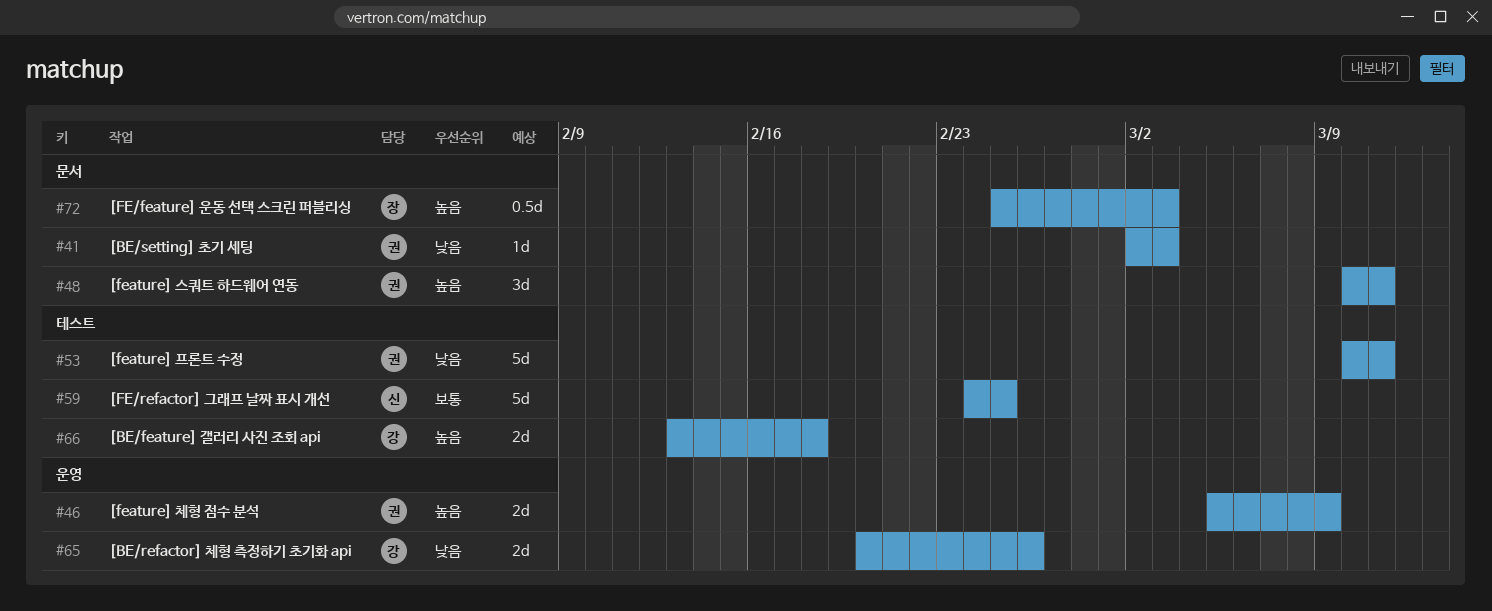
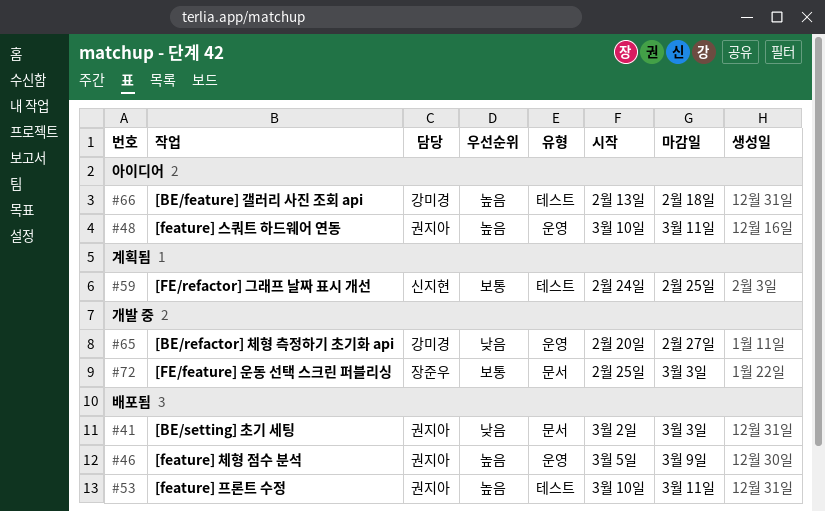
#48, label: 문서 -> 운영
#53, priority: 낮음 -> 높음
#65, due: Feb 26 -> Feb 27
#72, priority: 높음 -> 보통

